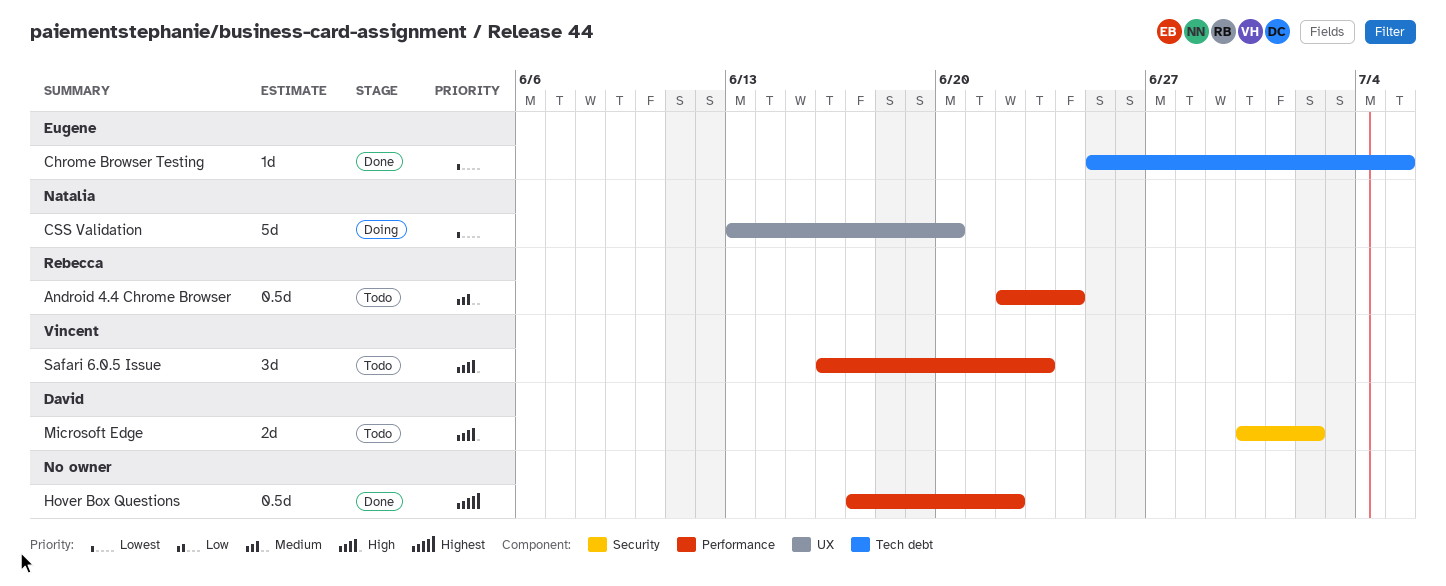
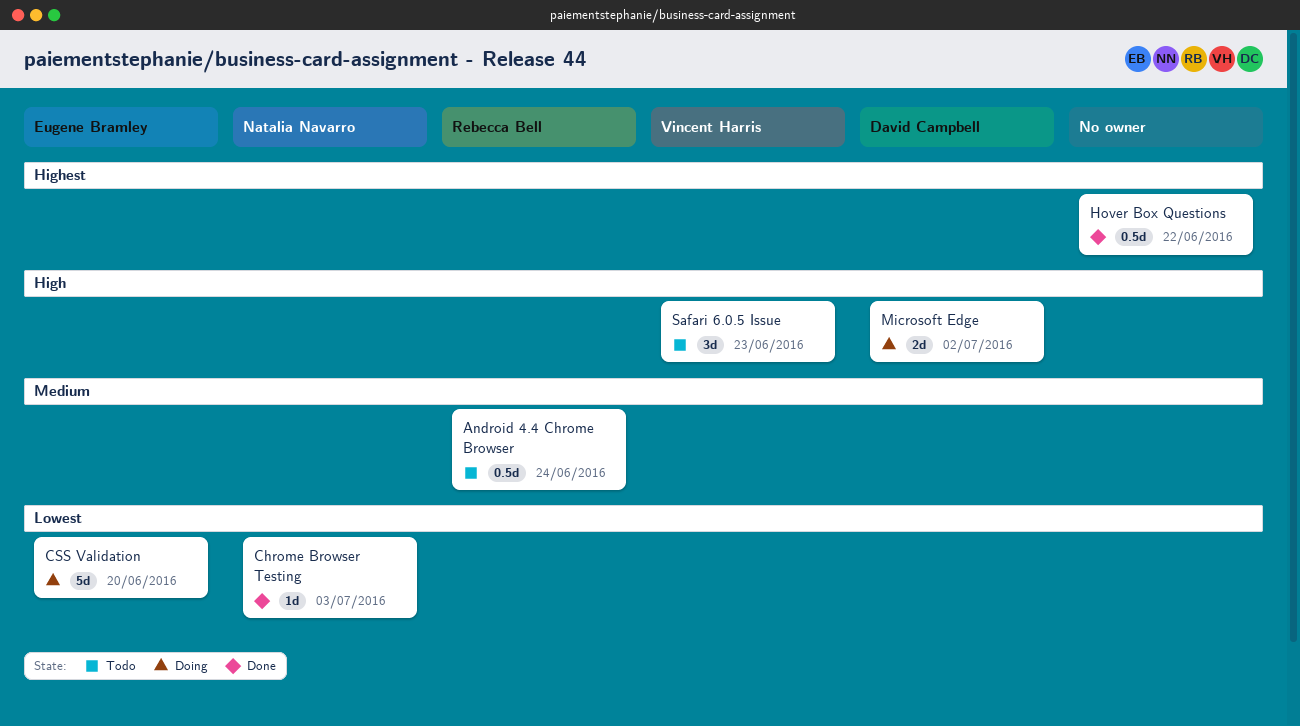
Chrome Browser Testing, owner: Eugene Bramley -> Natalia Navarro
Chrome Browser Testing, due: Jul 5 -> Jul 3
CSS Validation, owner: Natalia Navarro -> Eugene Bramley
Microsoft Edge, status: Todo -> Doing

